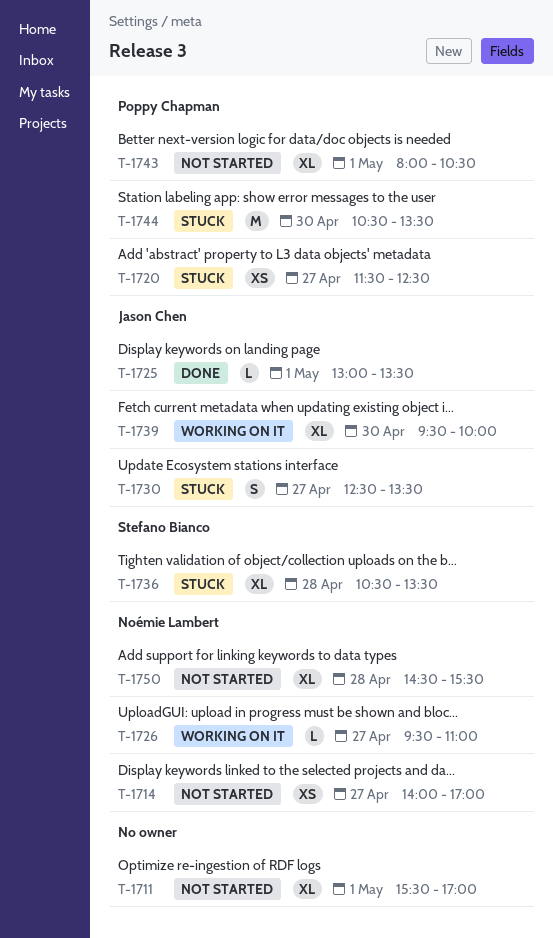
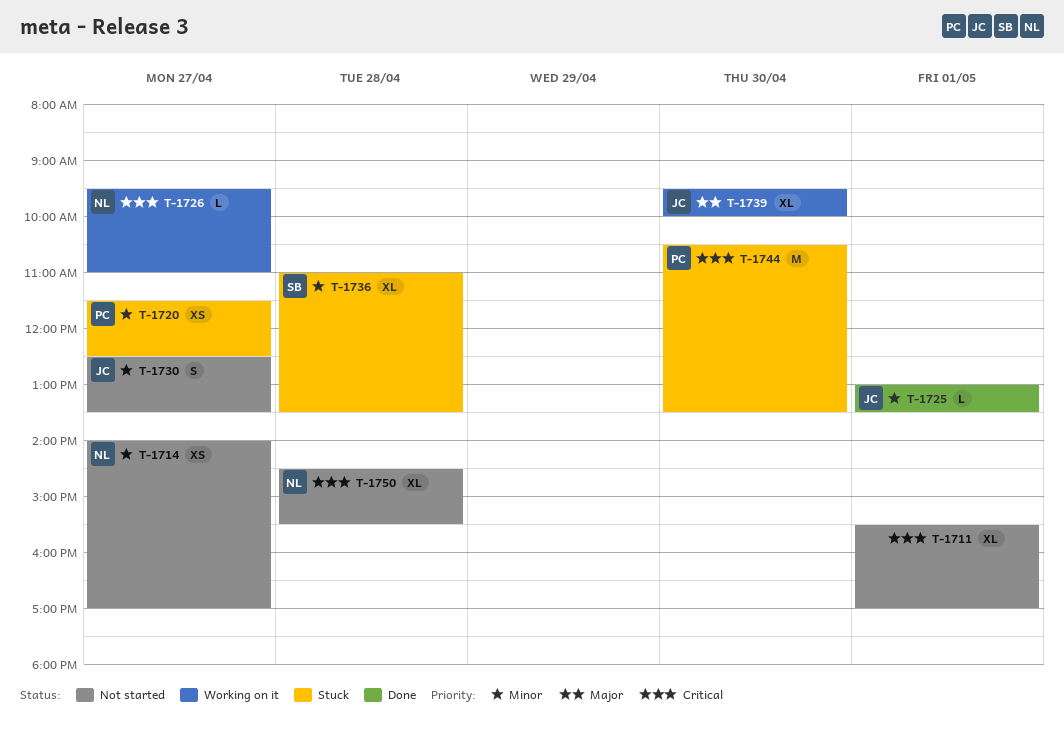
T-1730, status: Stuck -> Not started
T-1736, begins: 10:30 -> 11:00
T-1743: present -> none

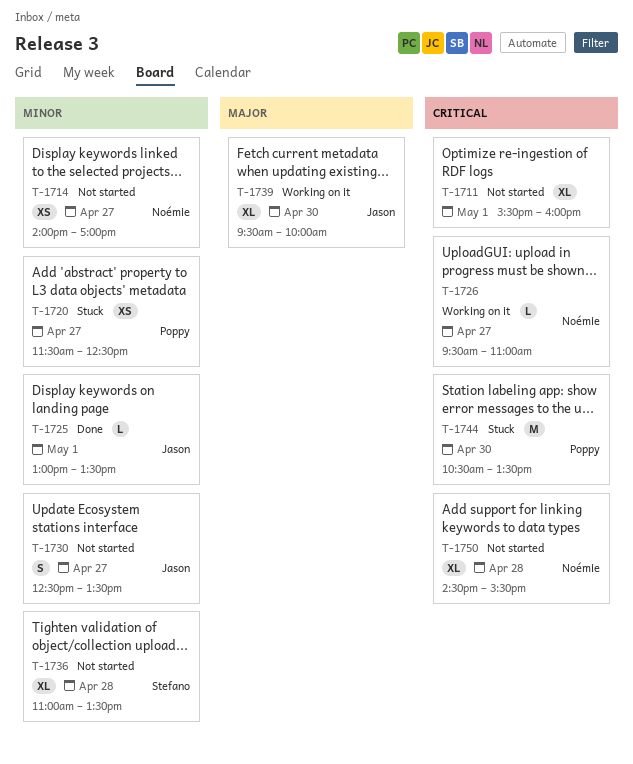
T-1711, ends: 17:00 -> 16:00
T-1736, status: Stuck -> Not started

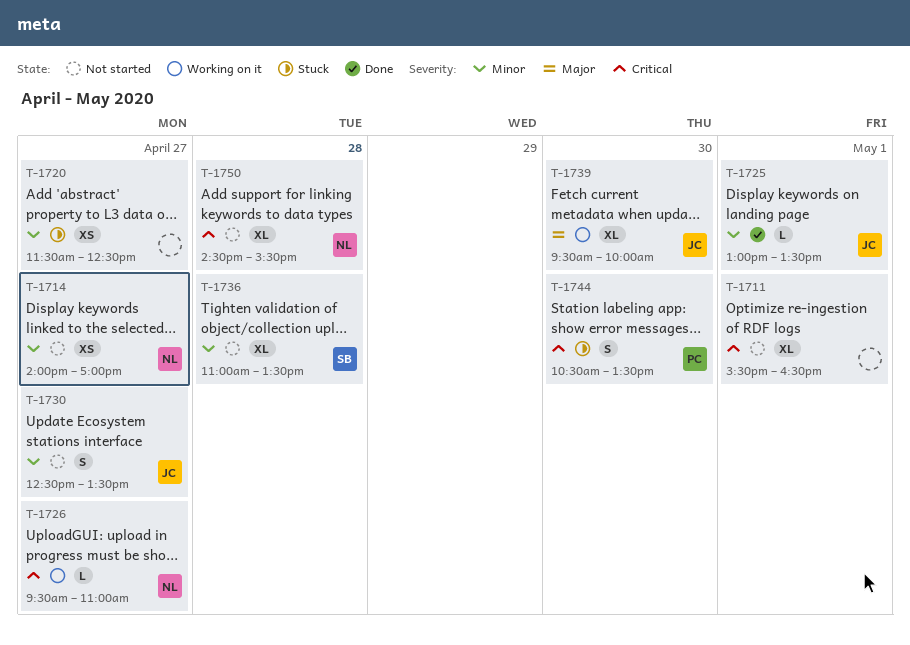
T-1711, ends: 16:00 -> 16:30
T-1720, owner: Poppy -> none
T-1744, estimate: M -> S

